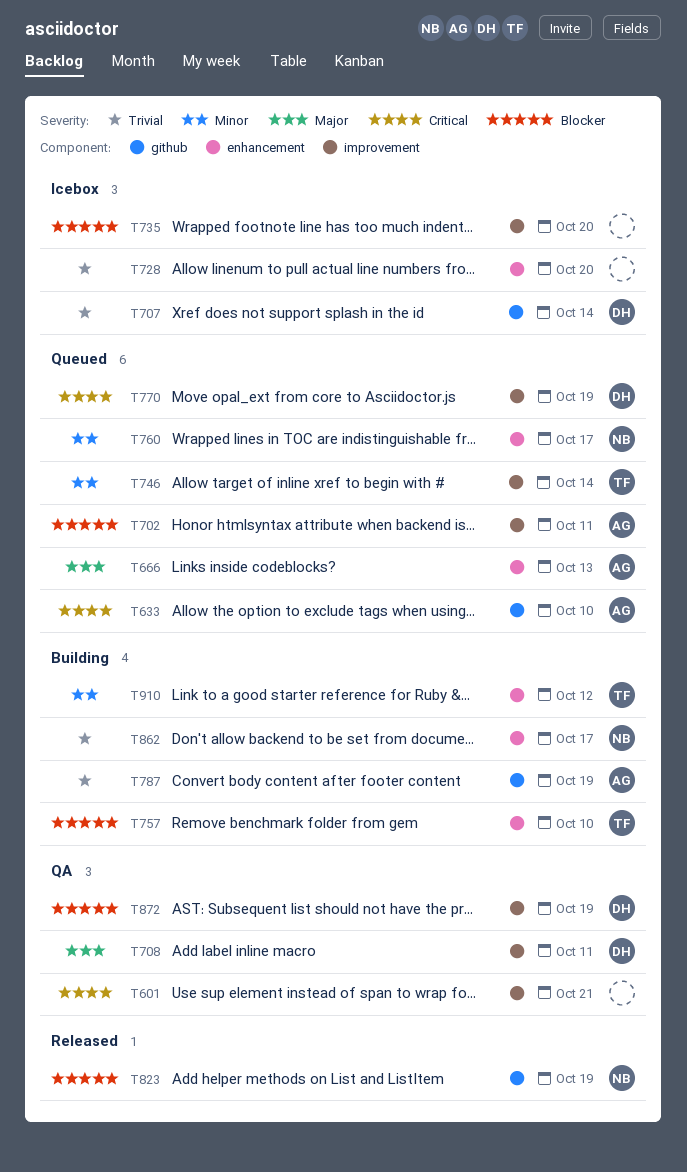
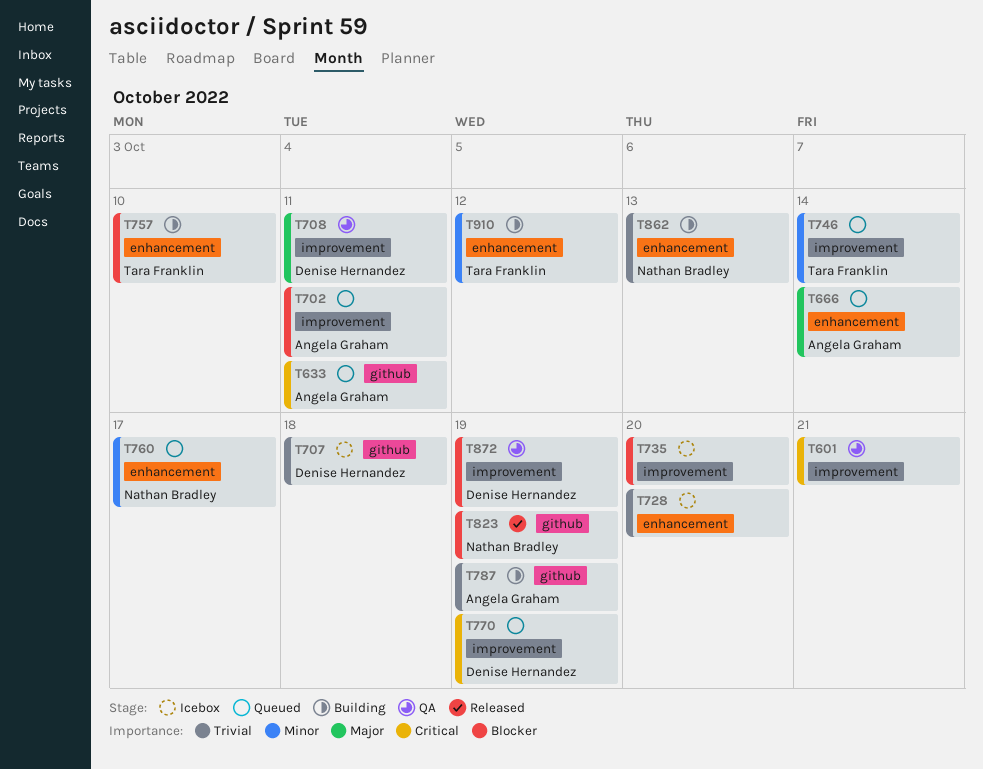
T633, due: Oct 10 -> Oct 11
T666, due: Oct 13 -> Oct 14
T707, due: Oct 14 -> Oct 18
T862, due: Oct 17 -> Oct 13

